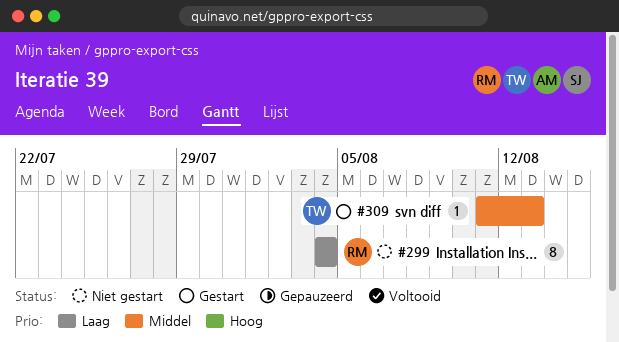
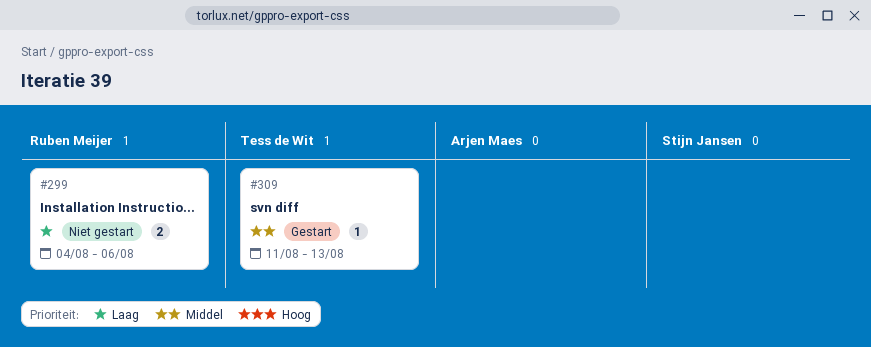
#299, estimate: 8 -> 2
#299, due: Aug 4 -> Aug 6

